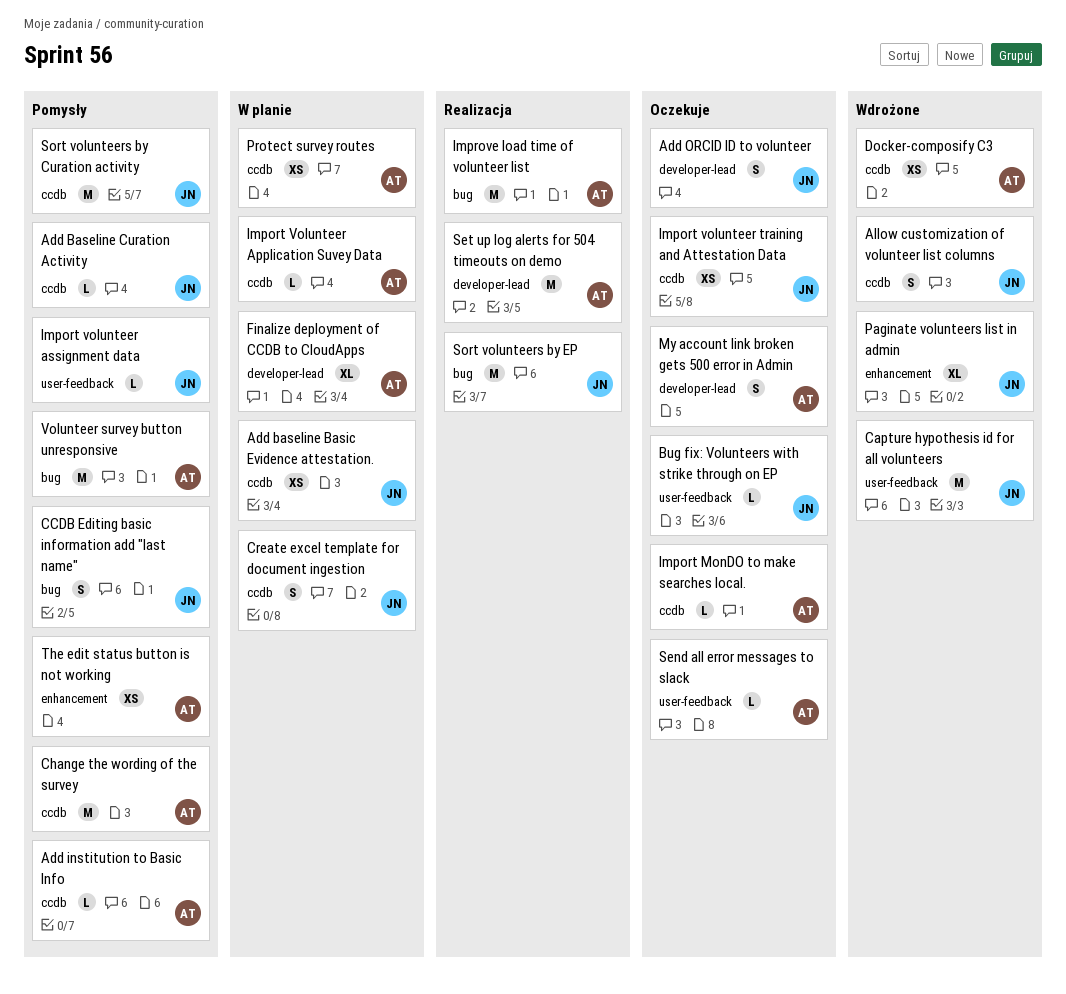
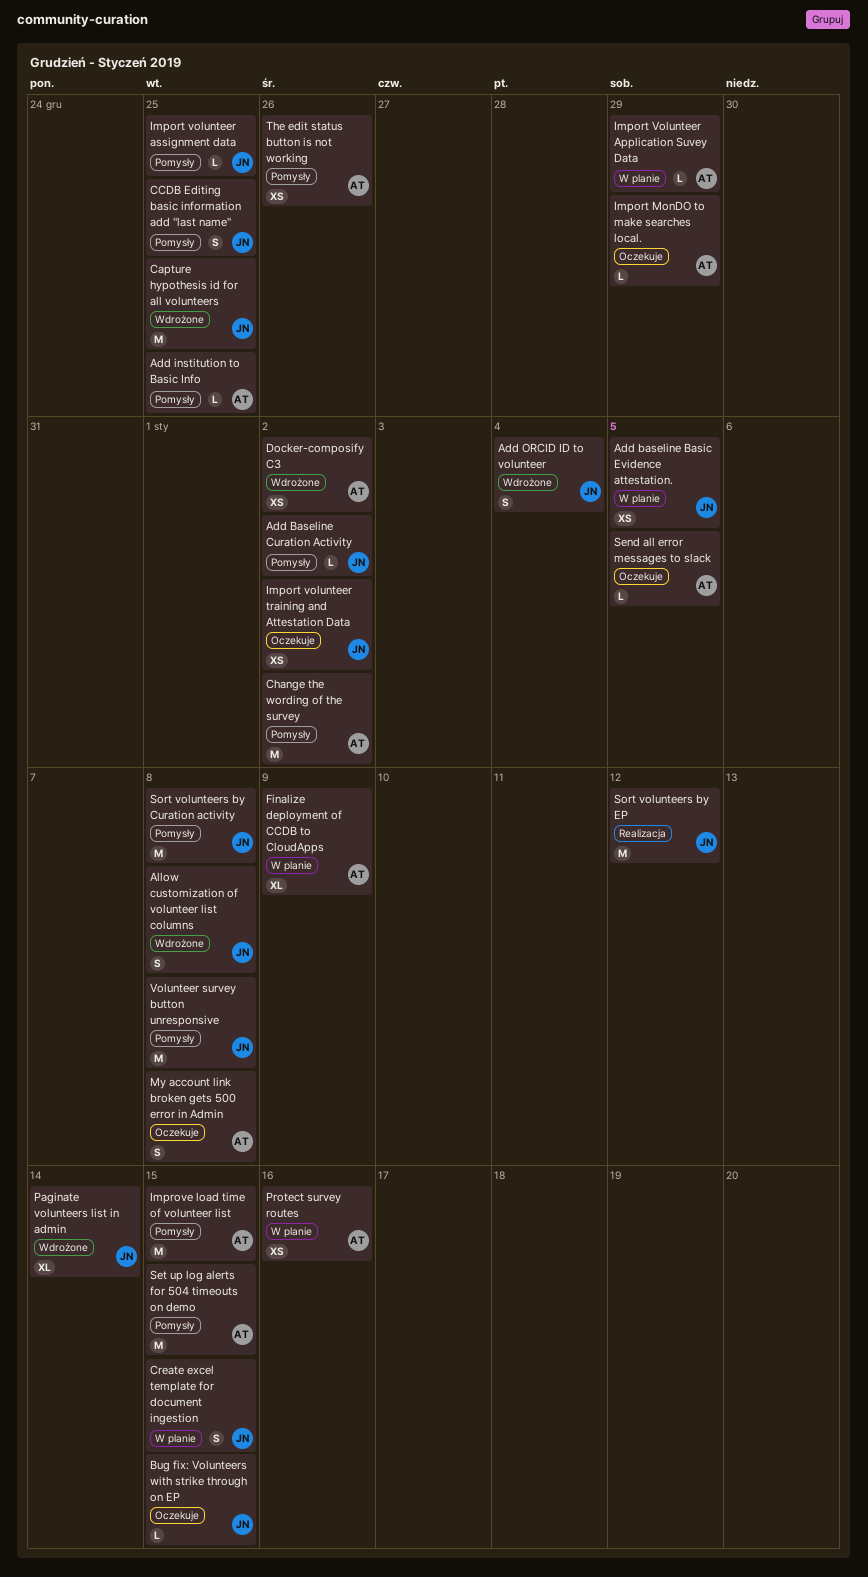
Add ORCID ID to volunteer, status: Oczekuje -> Wdrożone
Improve load time of volunteer list, status: Realizacja -> Pomysły
Set up log alerts for 504 timeouts on demo, status: Realizacja -> Pomysły
Volunteer survey button unresponsive, owner: AT -> JN

